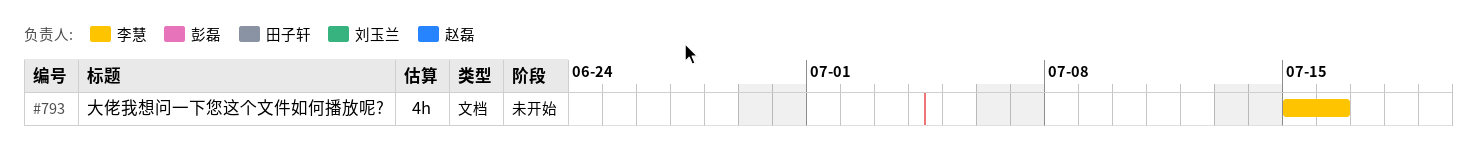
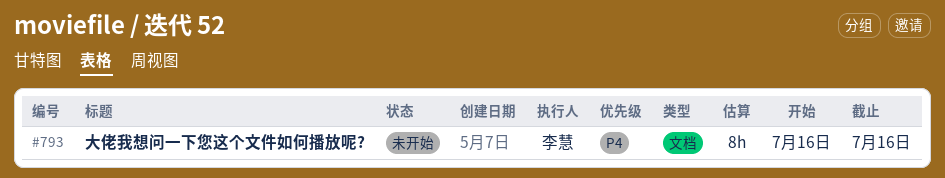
#793, estimate: 4h -> 8h
#793, start: Jul 15 -> Jul 16

